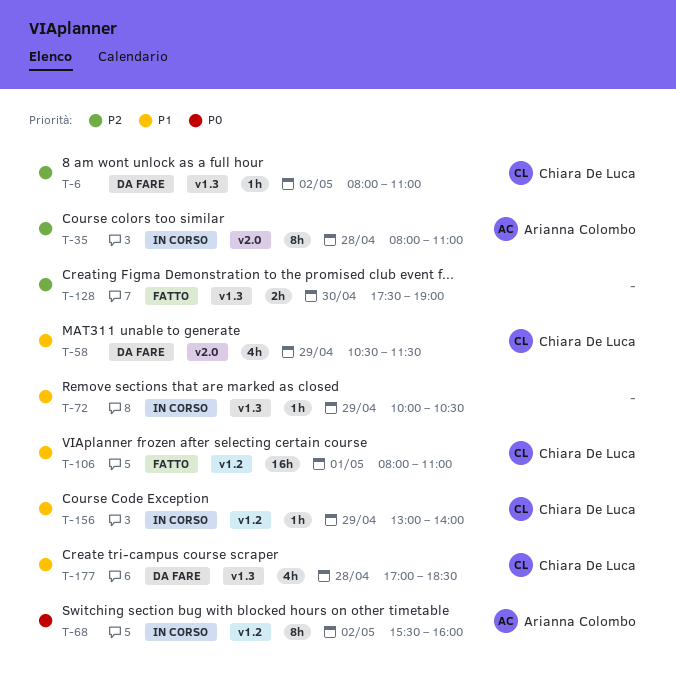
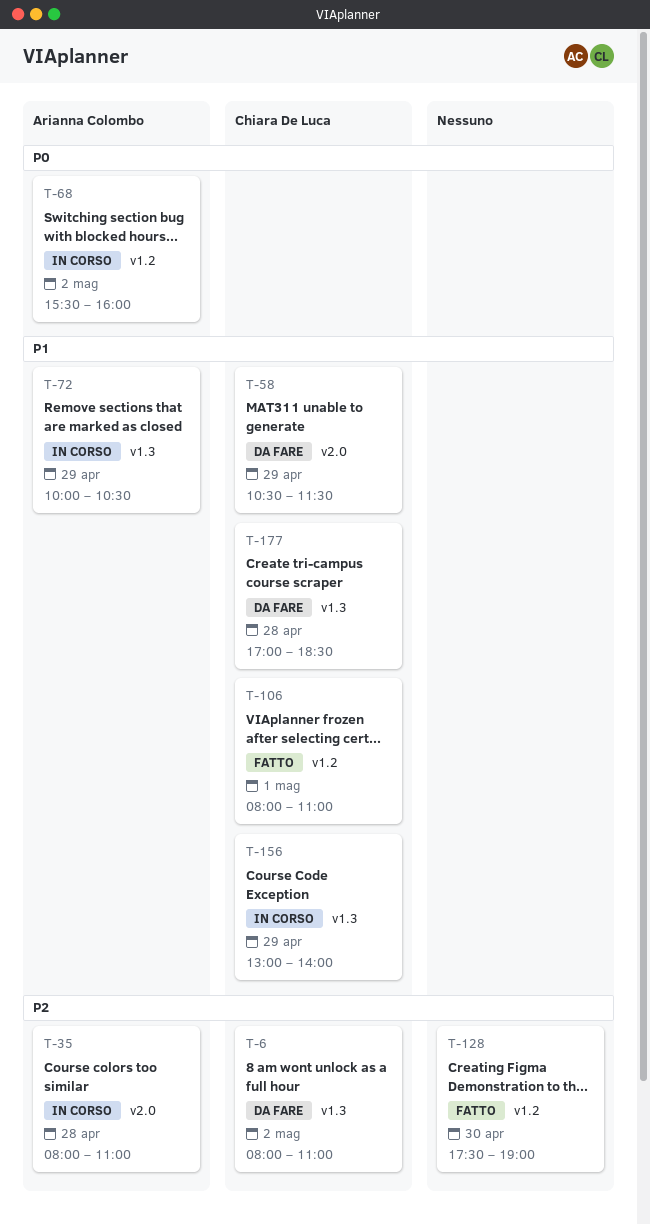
T-72, owner: none -> Arianna Colombo
T-128, label: v1.3 -> v1.2
T-156, label: v1.2 -> v1.3

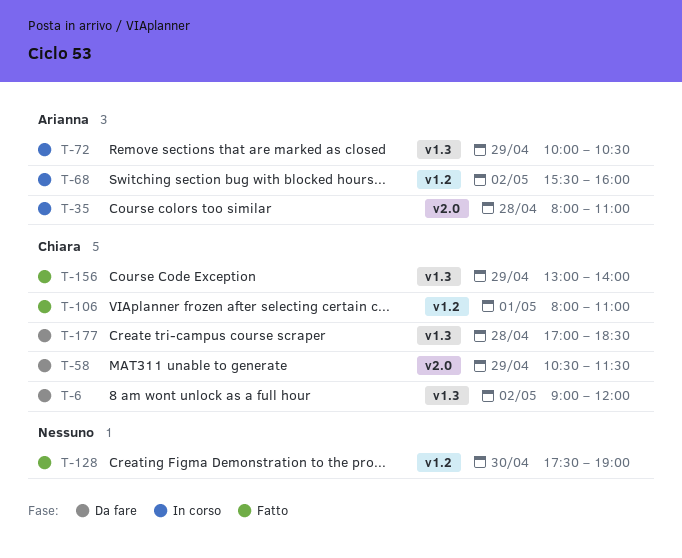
T-6, begins: 08:00 -> 09:00
T-6, ends: 11:00 -> 12:00
T-156, status: In corso -> Fatto

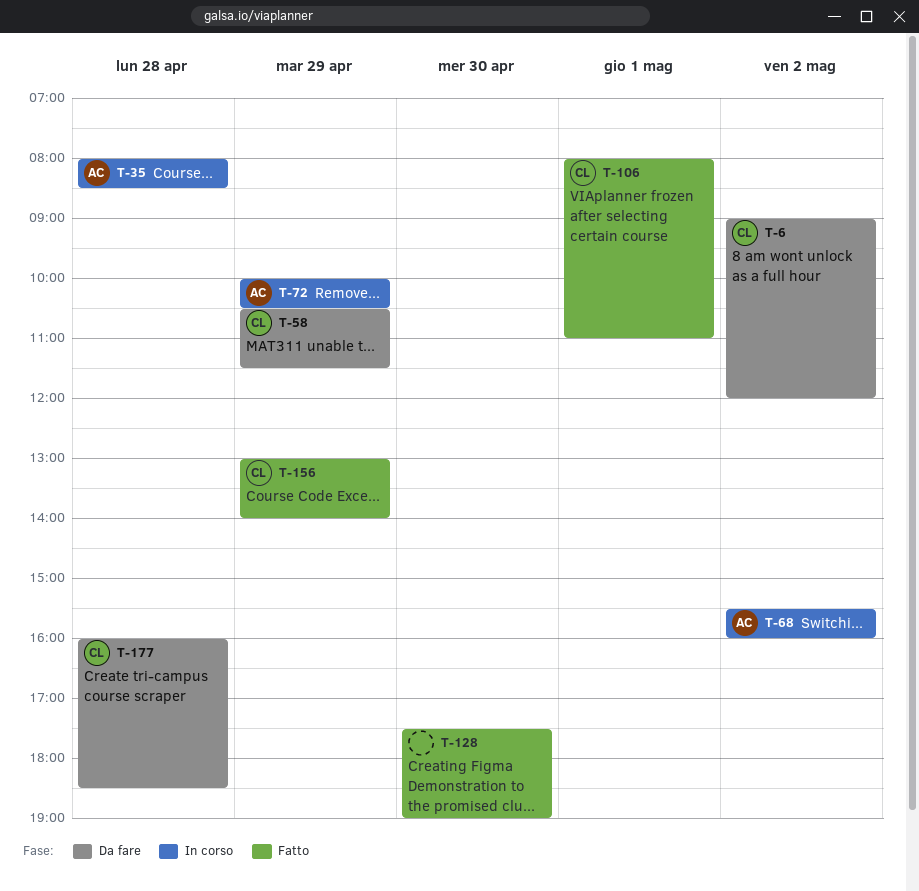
T-35, ends: 11:00 -> 08:30
T-177, begins: 17:00 -> 16:00

